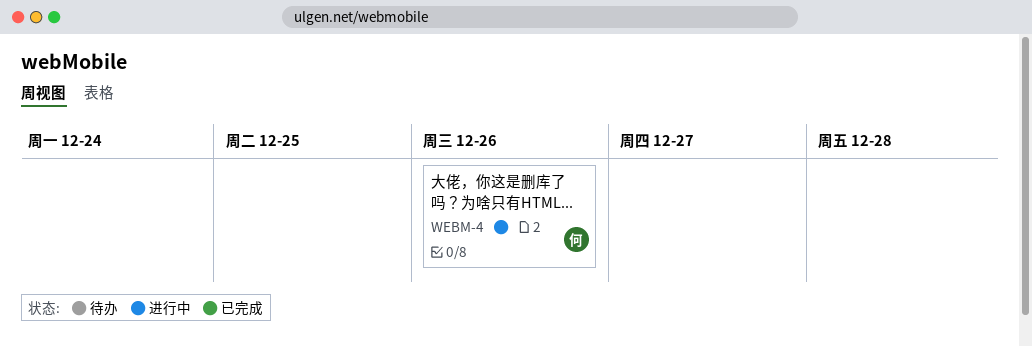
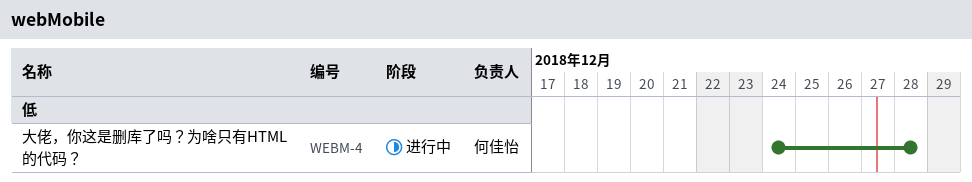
WEBM-4, due: Dec 26 -> Dec 28

